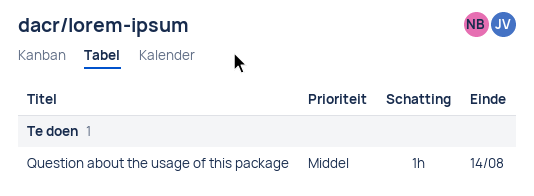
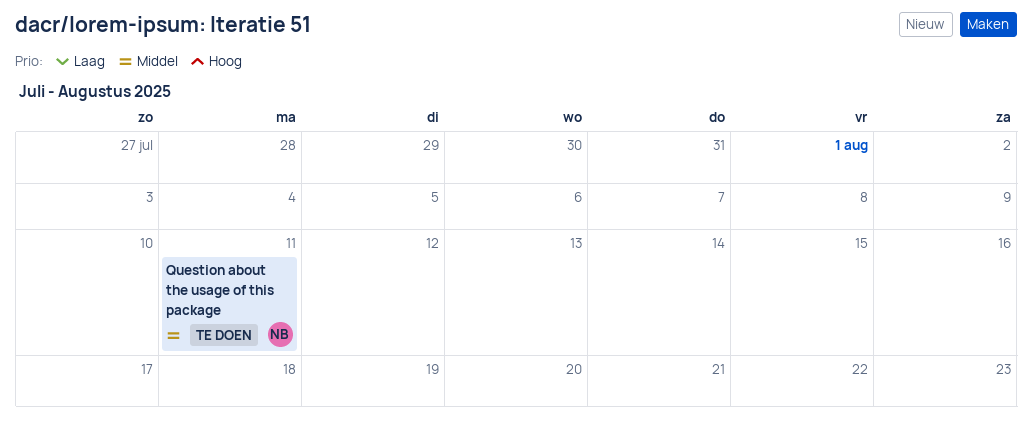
Question about the usage of this package, due: Aug 14 -> Aug 11

